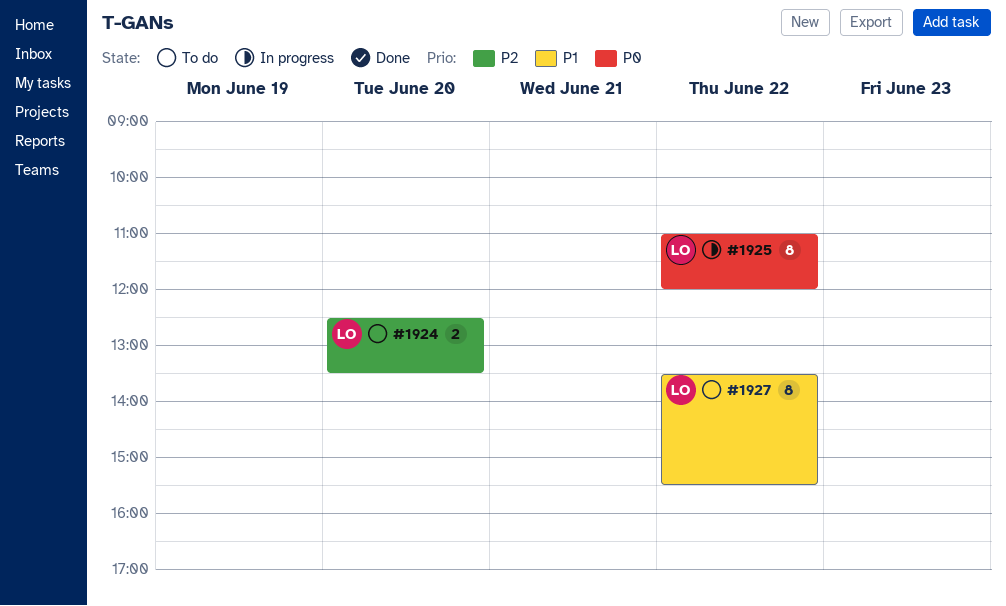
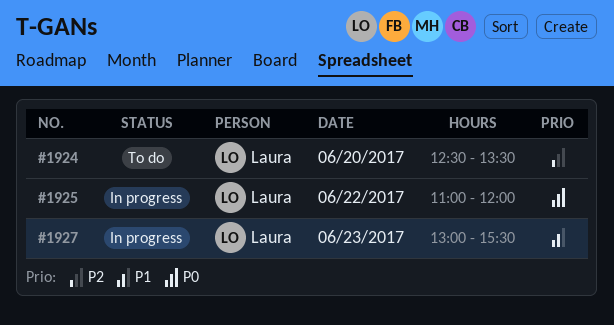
#1927, status: To do -> In progress
#1927, day: Jun 22 -> Jun 23
#1927, begins: 13:30 -> 13:00

